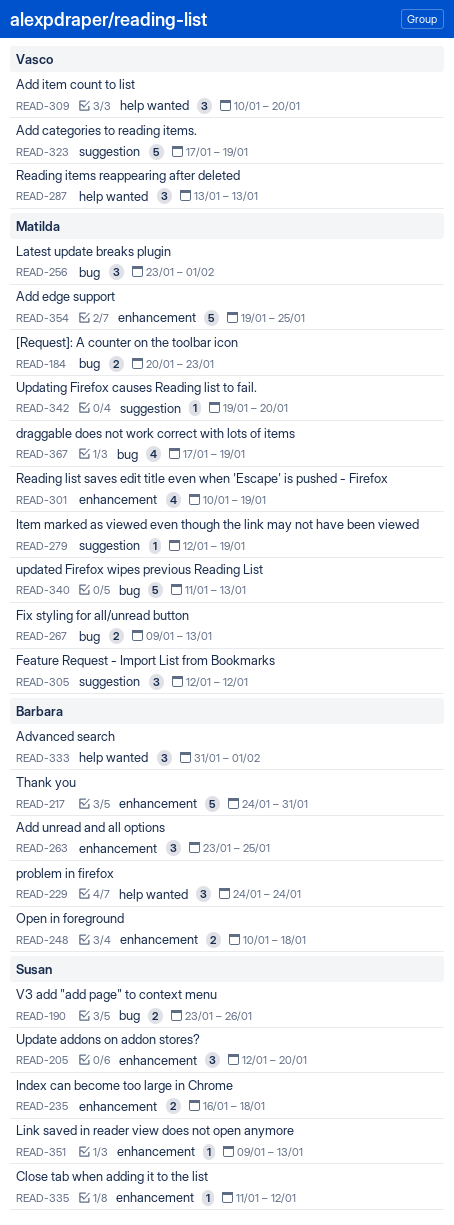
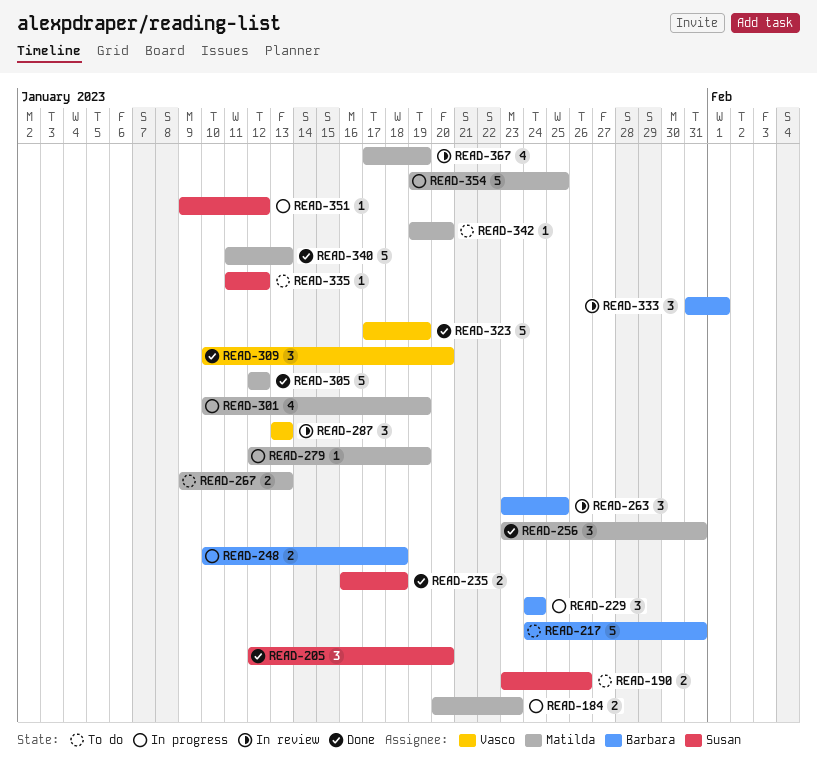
READ-256, due: Feb 1 -> Jan 31
READ-305, estimate: 3 -> 5
READ-351, due: Jan 13 -> Jan 12

